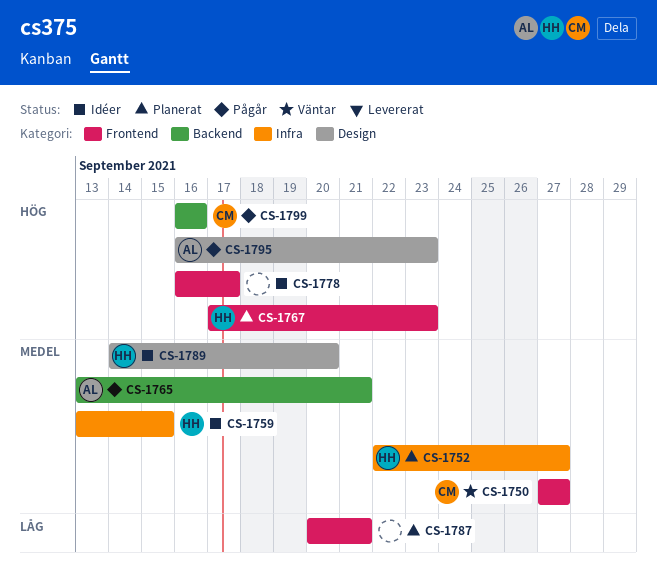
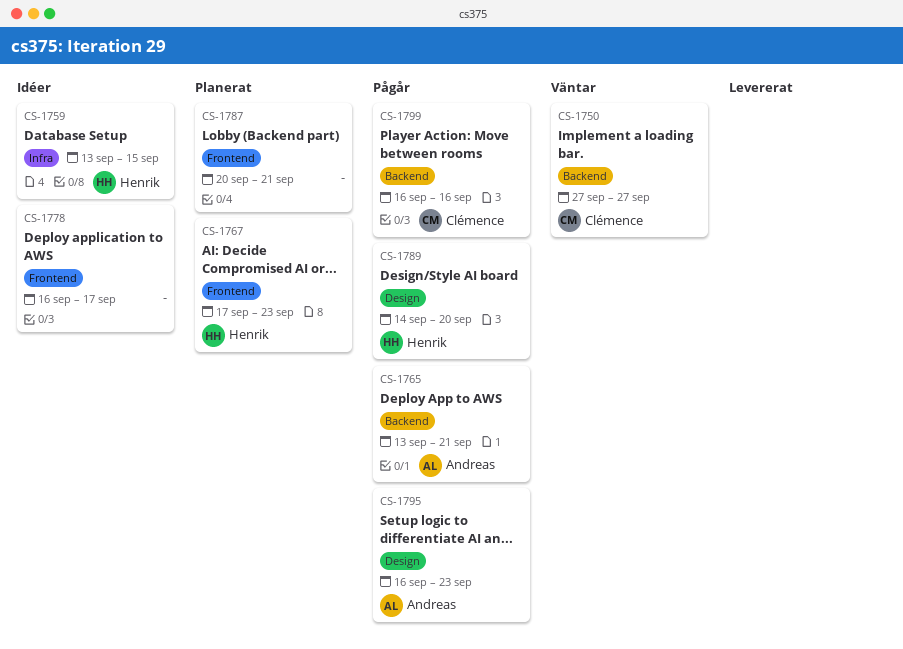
CS-1750, label: Frontend -> Backend
CS-1752: present -> none
CS-1789, status: Idéer -> Pågår

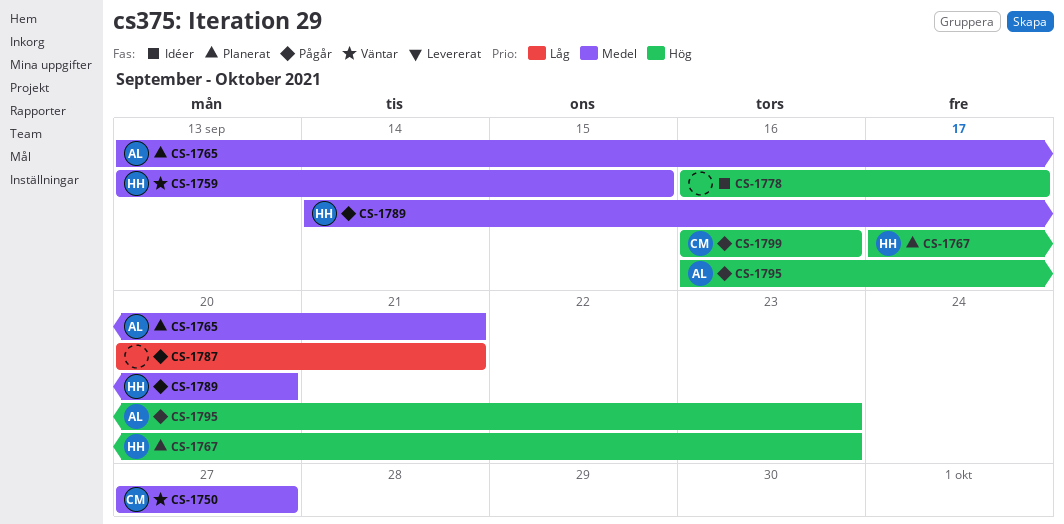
CS-1759, status: Idéer -> Väntar
CS-1765, status: Pågår -> Planerat
CS-1787, status: Planerat -> Pågår

